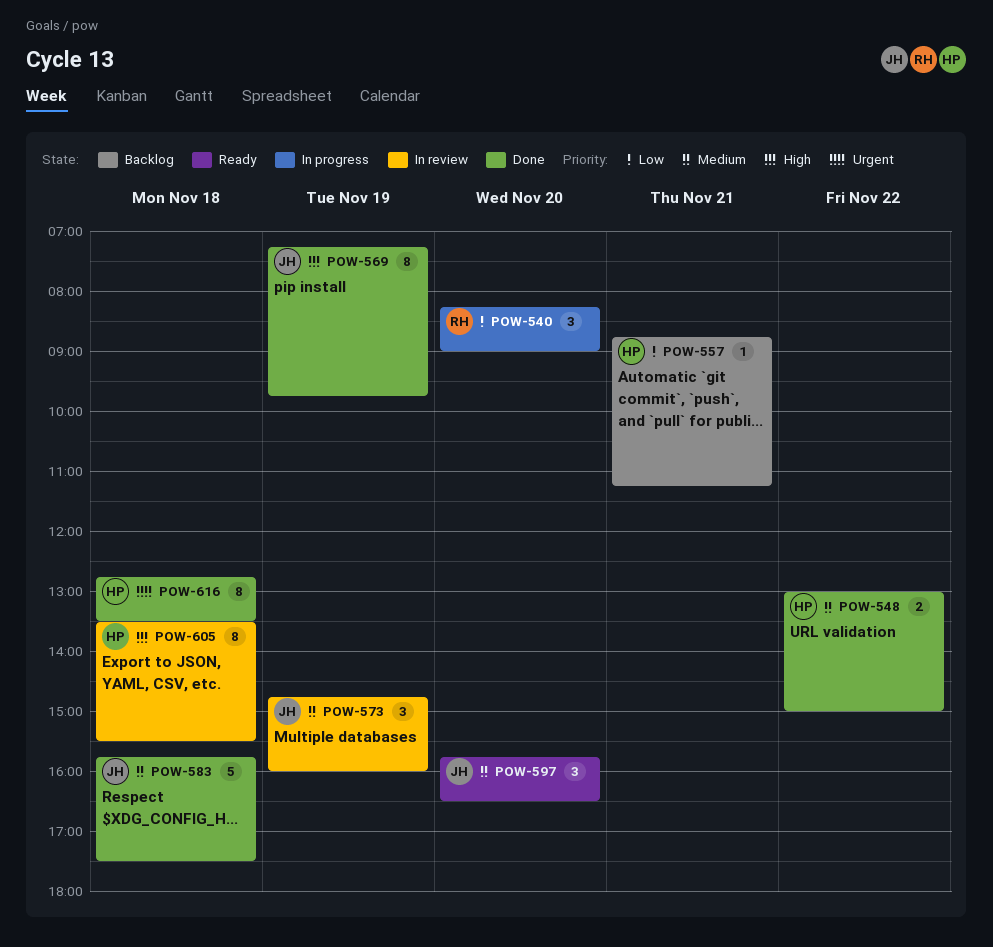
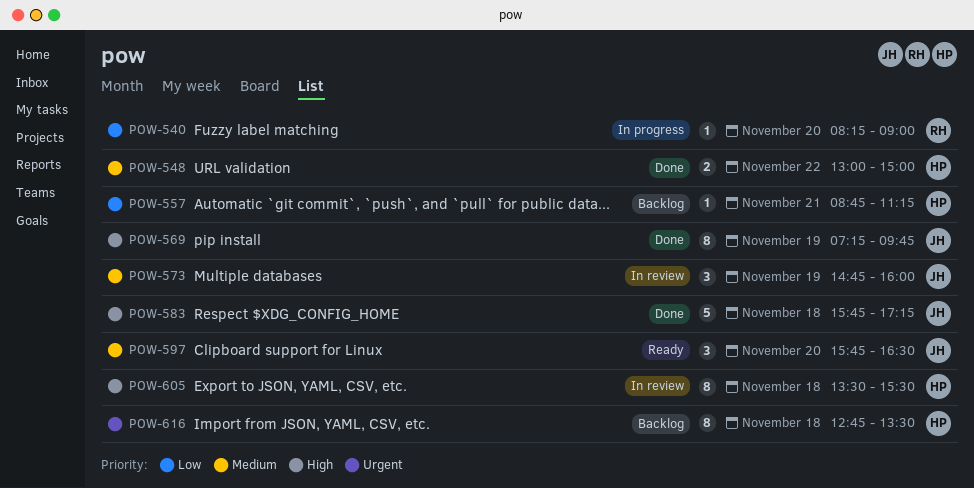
POW-540, estimate: 3 -> 1
POW-583, priority: Medium -> High
POW-583, ends: 17:30 -> 17:15
POW-616, status: Done -> Backlog

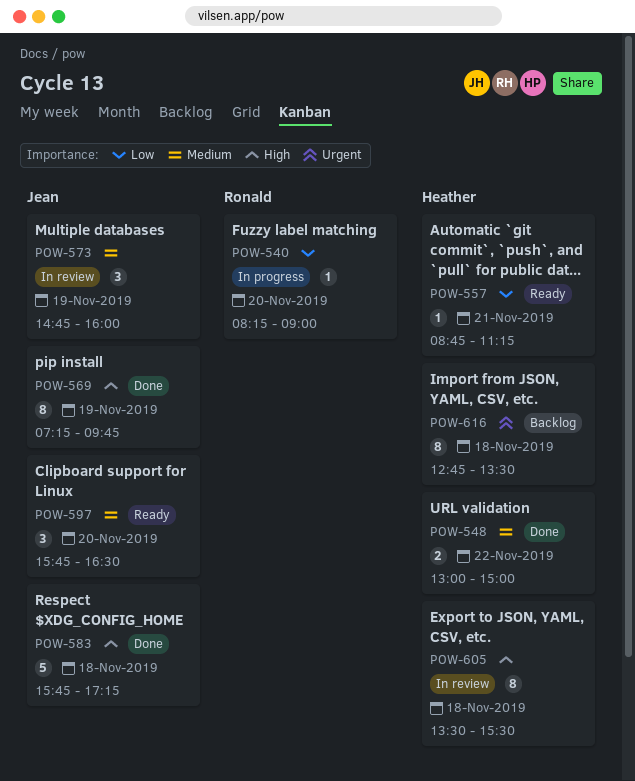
POW-557, status: Backlog -> Ready

